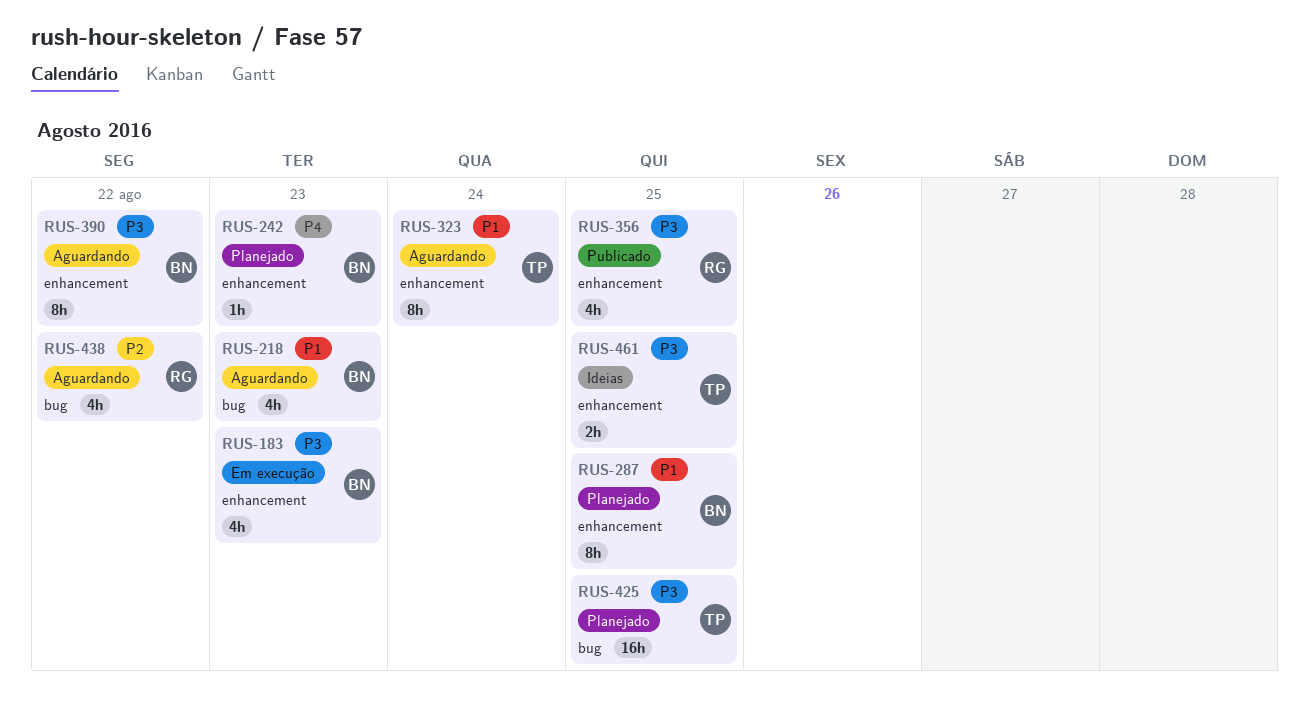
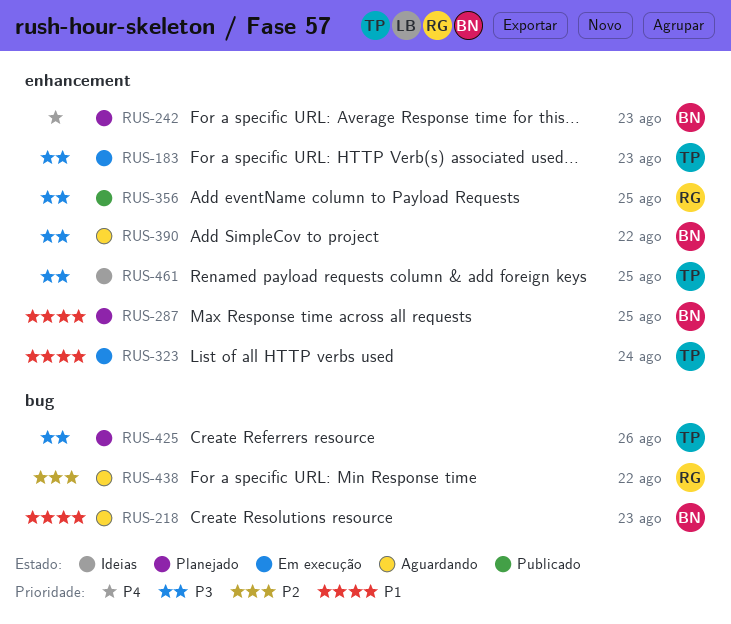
RUS-183, owner: BN -> TP
RUS-323, status: Aguardando -> Em execução
RUS-425, due: Aug 25 -> Aug 26

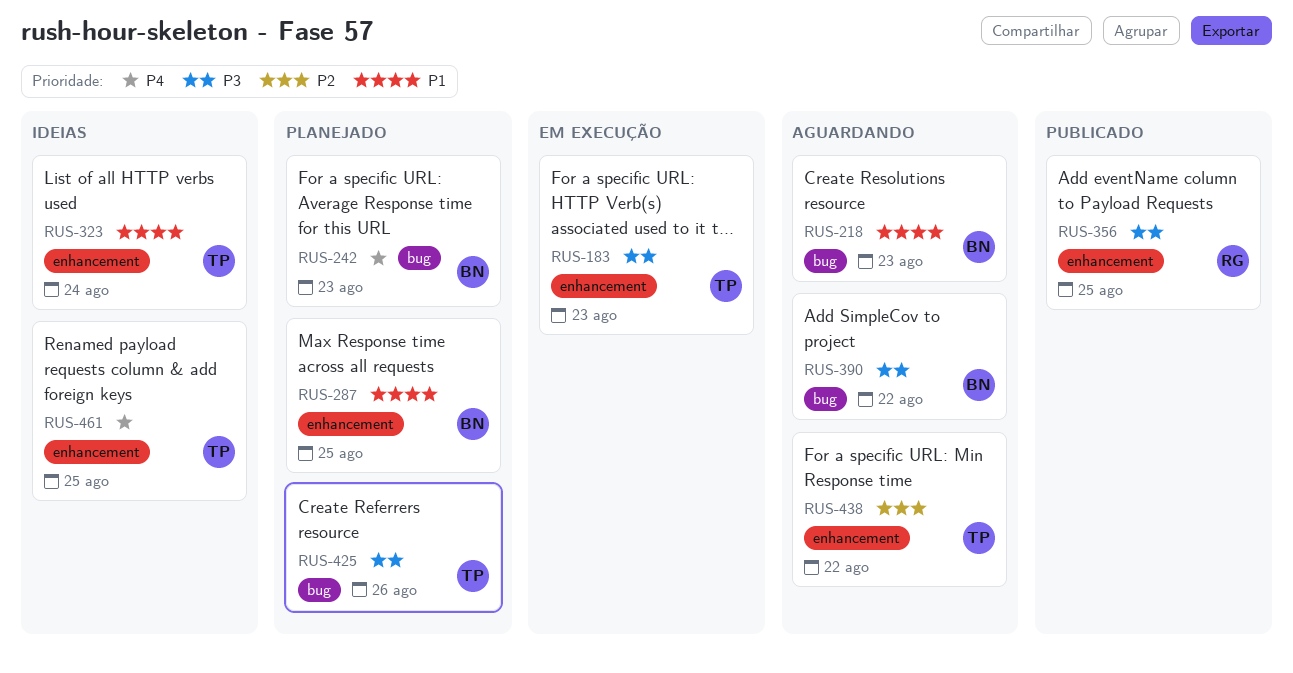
RUS-242, label: enhancement -> bug
RUS-323, status: Em execução -> Ideias
RUS-390, label: enhancement -> bug
RUS-438, owner: RG -> TP
RUS-438, label: bug -> enhancement
RUS-461, priority: P3 -> P4

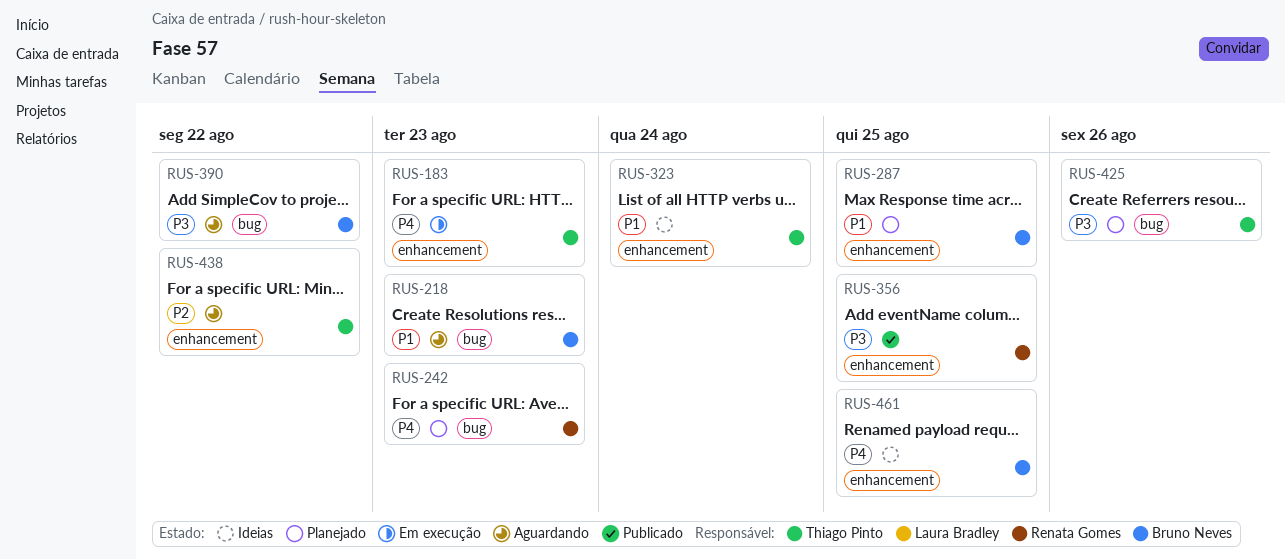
RUS-183, priority: P3 -> P4
RUS-242, owner: Bruno Neves -> Renata Gomes
RUS-461, owner: Thiago Pinto -> Bruno Neves

